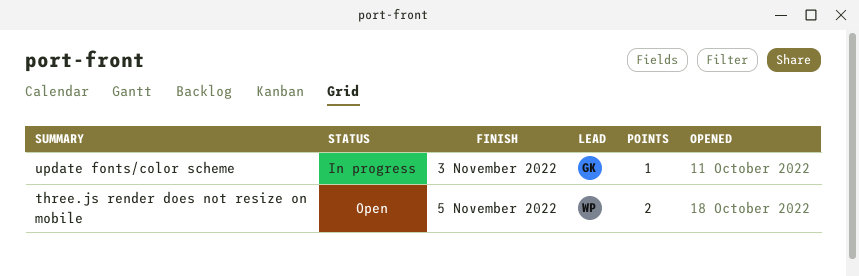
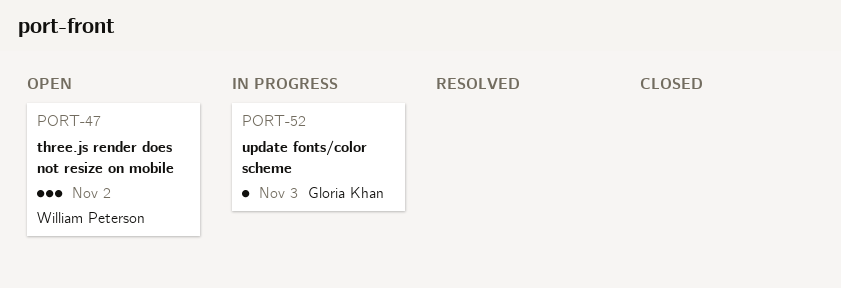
three.js render does not resize on mobile, estimate: 2 -> 3
three.js render does not resize on mobile, due: Nov 5 -> Nov 2

